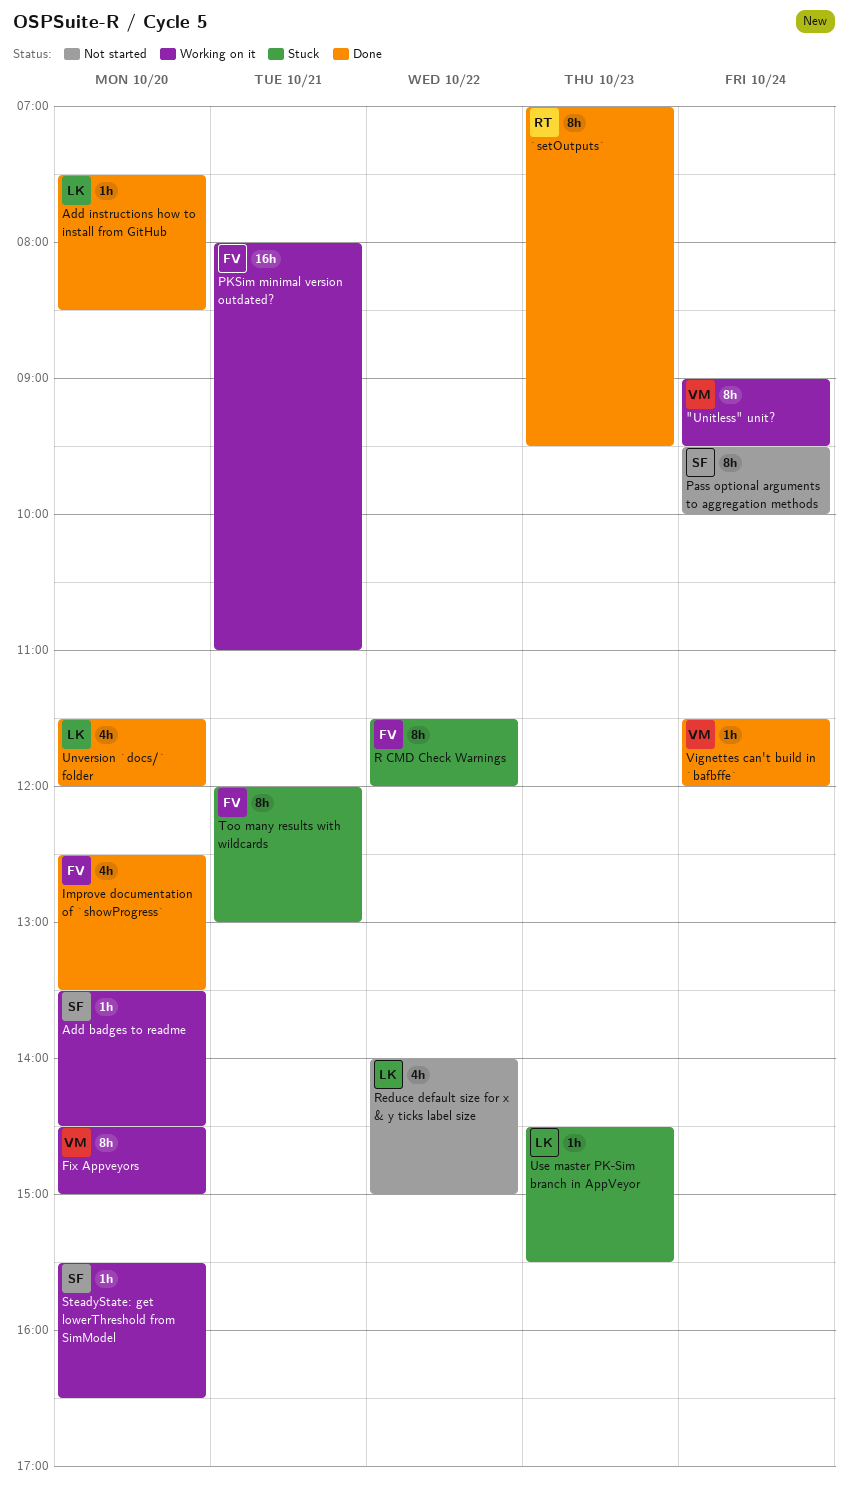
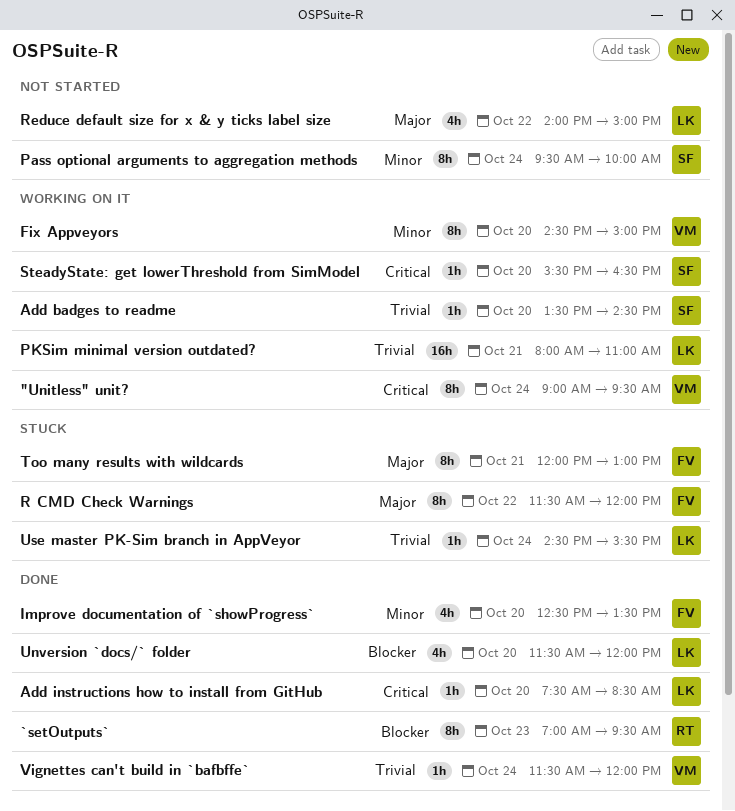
PKSim minimal version outdated?, owner: FV -> LK
Use master PK-Sim branch in AppVeyor, day: Oct 23 -> Oct 24

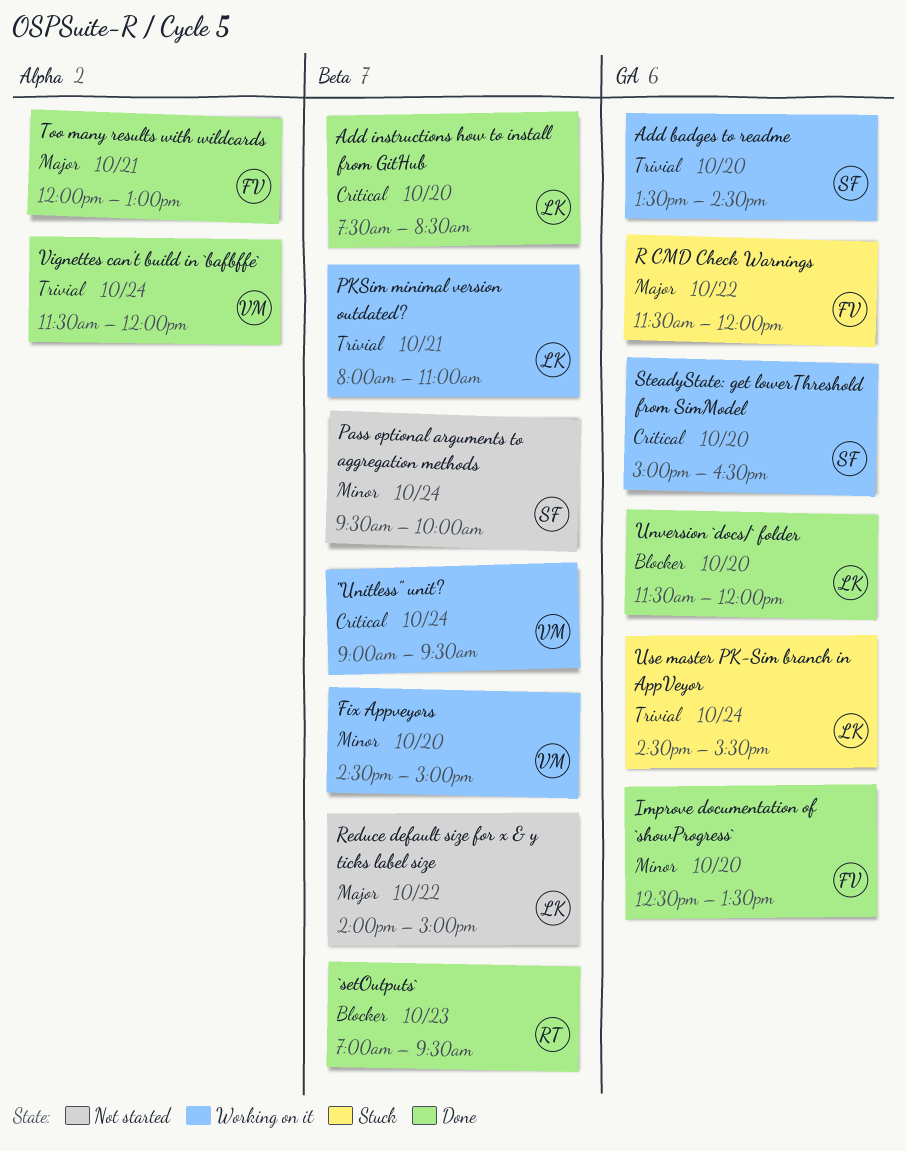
SteadyState: get lowerThreshold from SimModel, begins: 15:30 -> 15:00
Too many results with wildcards, status: Stuck -> Done

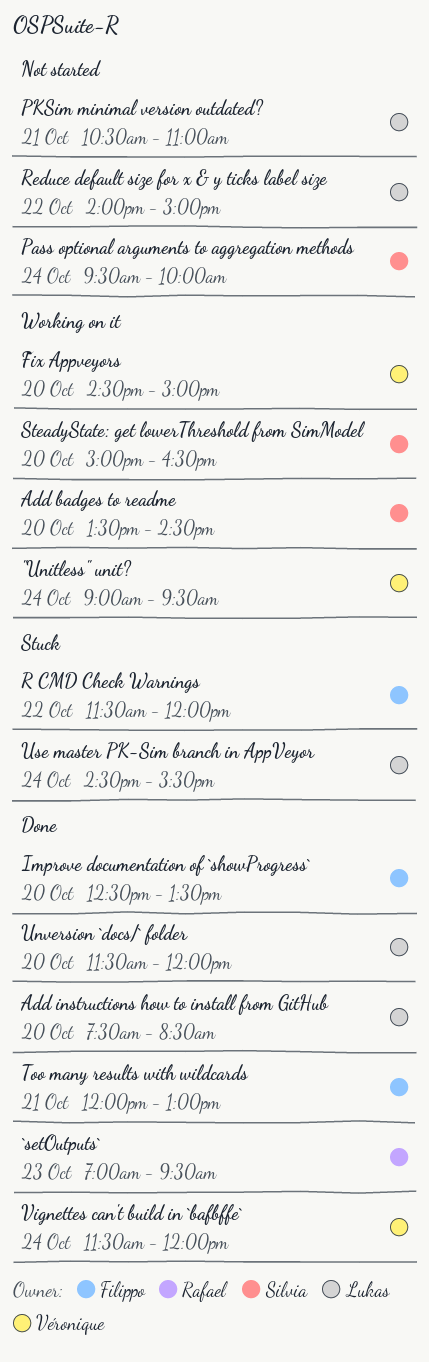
PKSim minimal version outdated?, status: Working on it -> Not started
PKSim minimal version outdated?, begins: 08:00 -> 10:30

